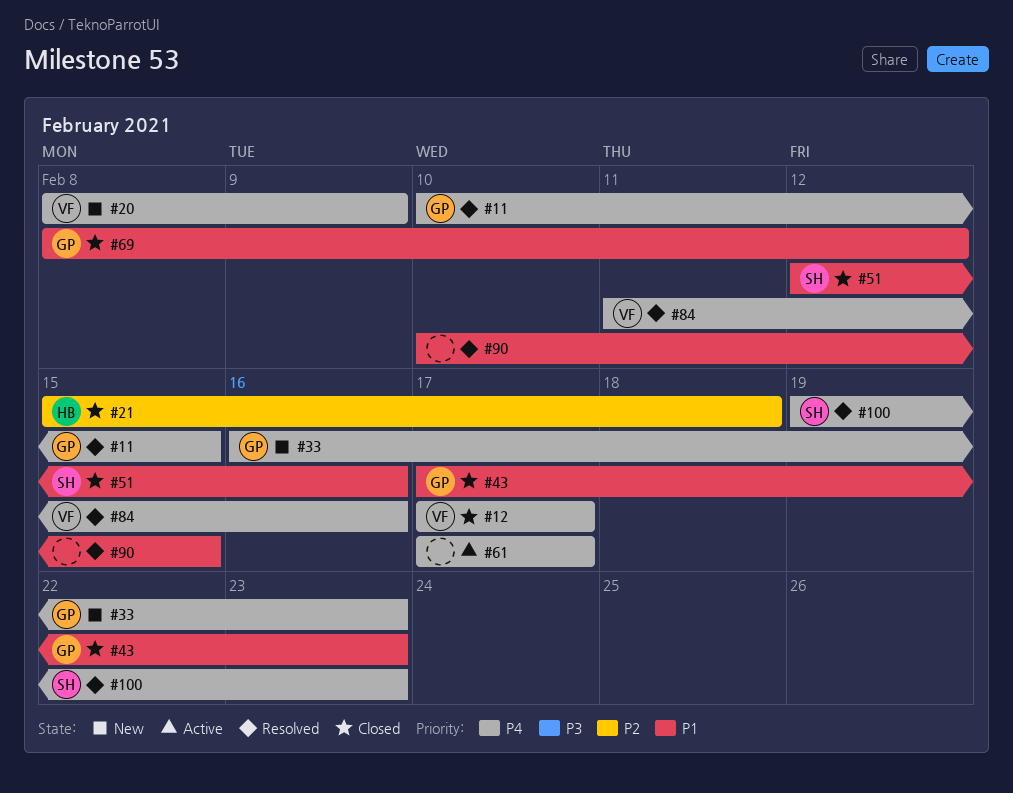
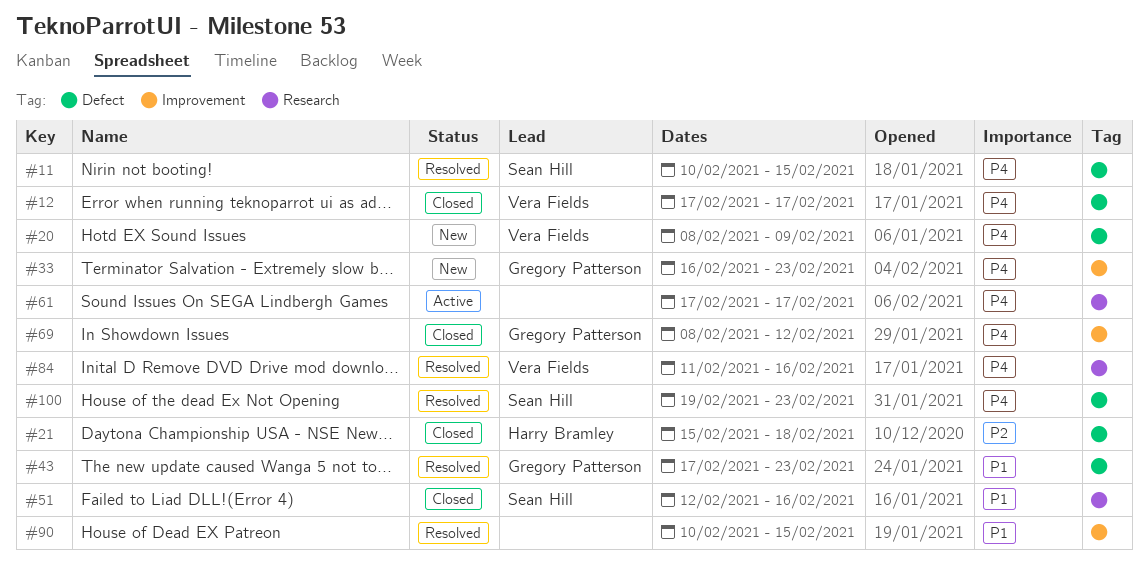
#11, owner: Gregory Patterson -> Sean Hill
#43, status: Closed -> Resolved
#69, priority: P1 -> P4

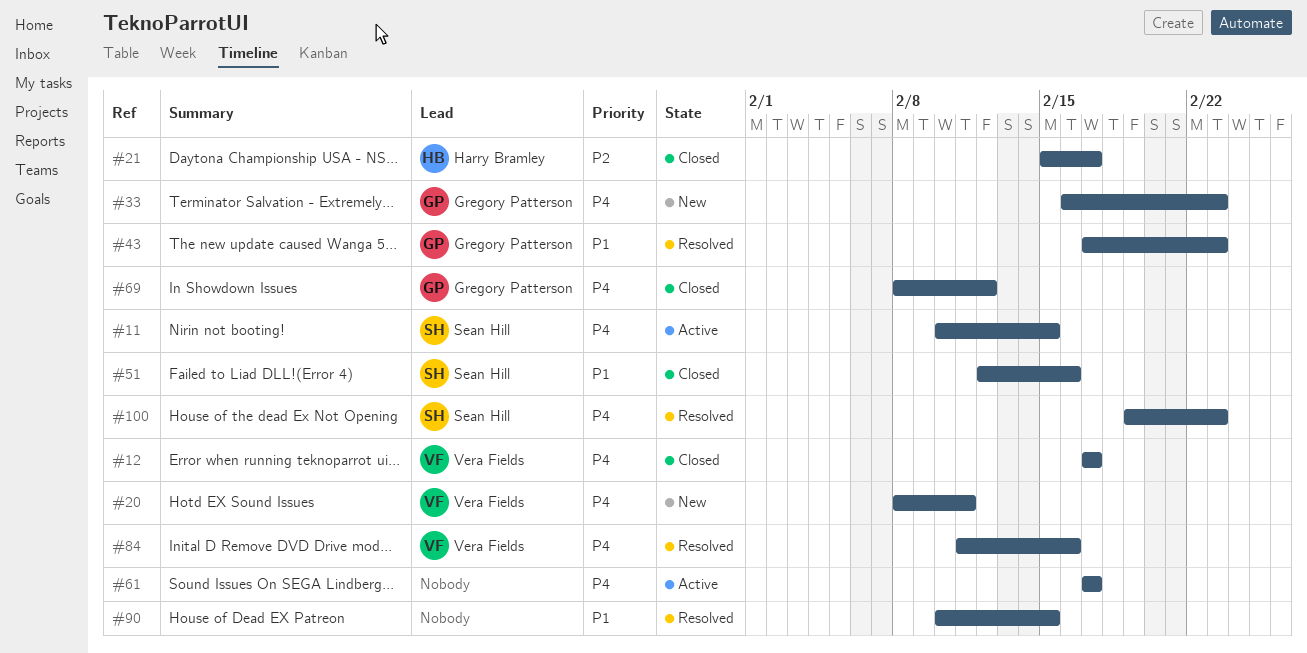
#11, status: Resolved -> Active
#20, due: Feb 9 -> Feb 11
#21, due: Feb 18 -> Feb 17

